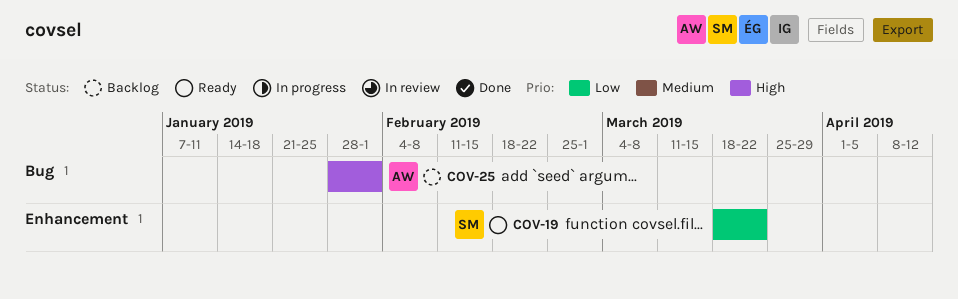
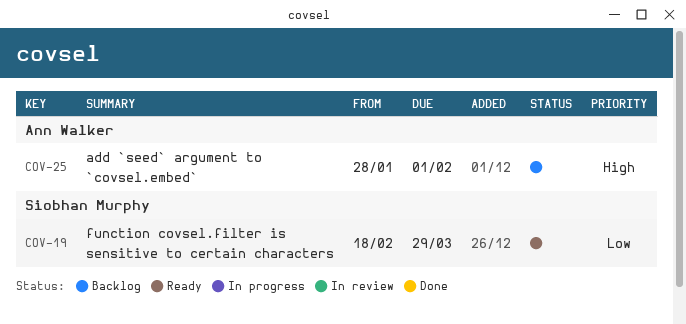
COV-19, start: Mar 18 -> Feb 18
COV-19, due: Mar 22 -> Mar 29

